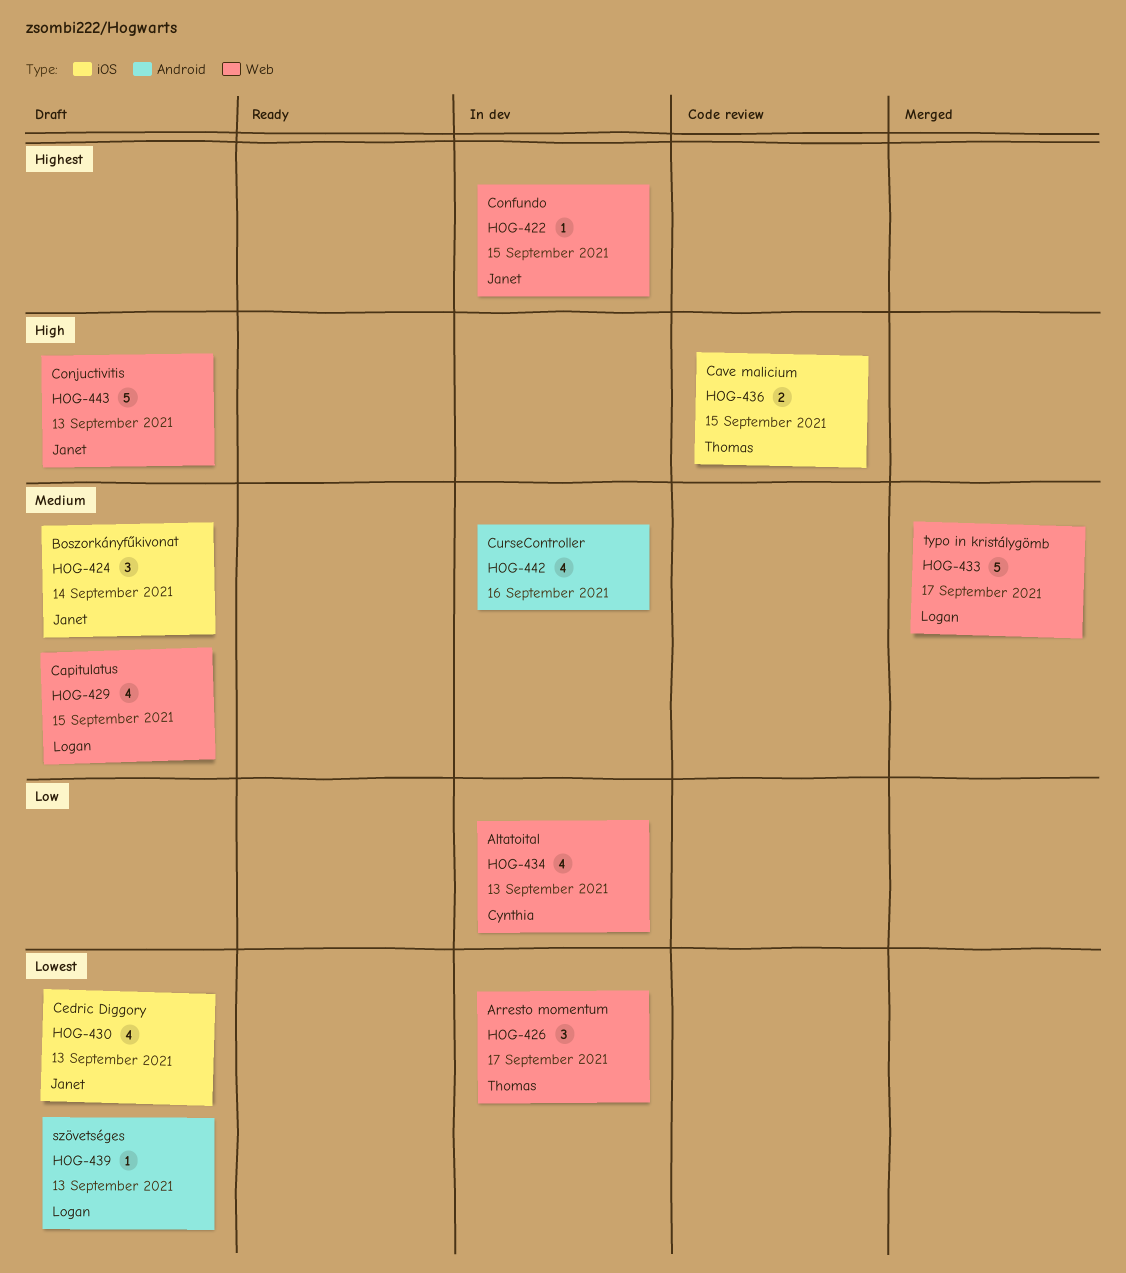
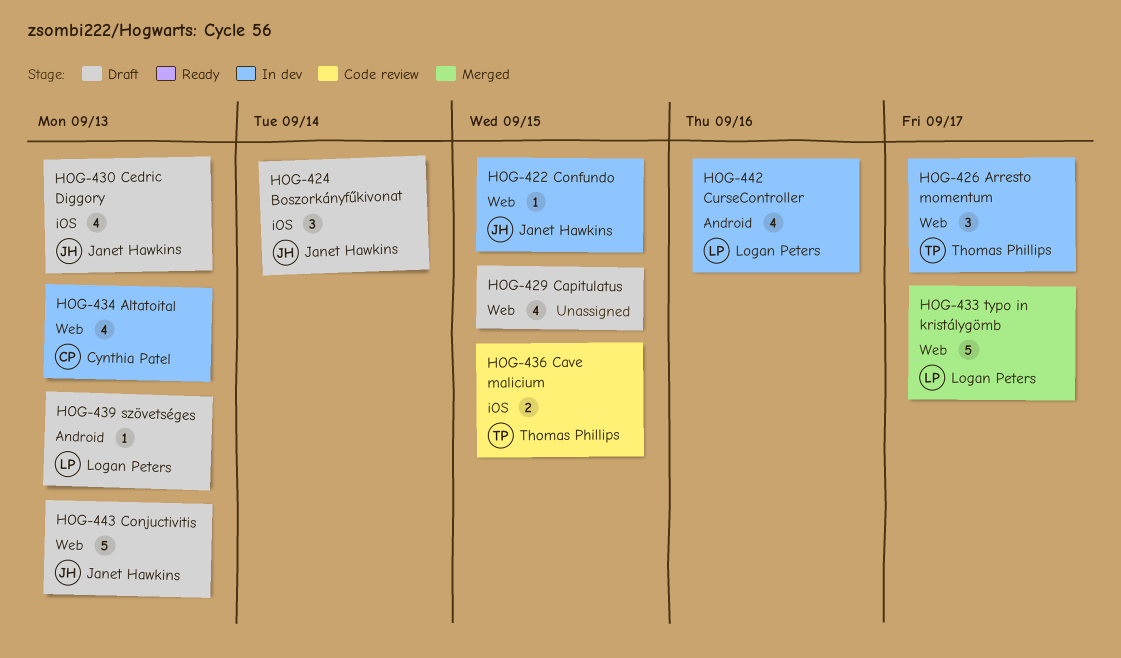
HOG-429, owner: Logan Peters -> none
HOG-442, owner: none -> Logan Peters

